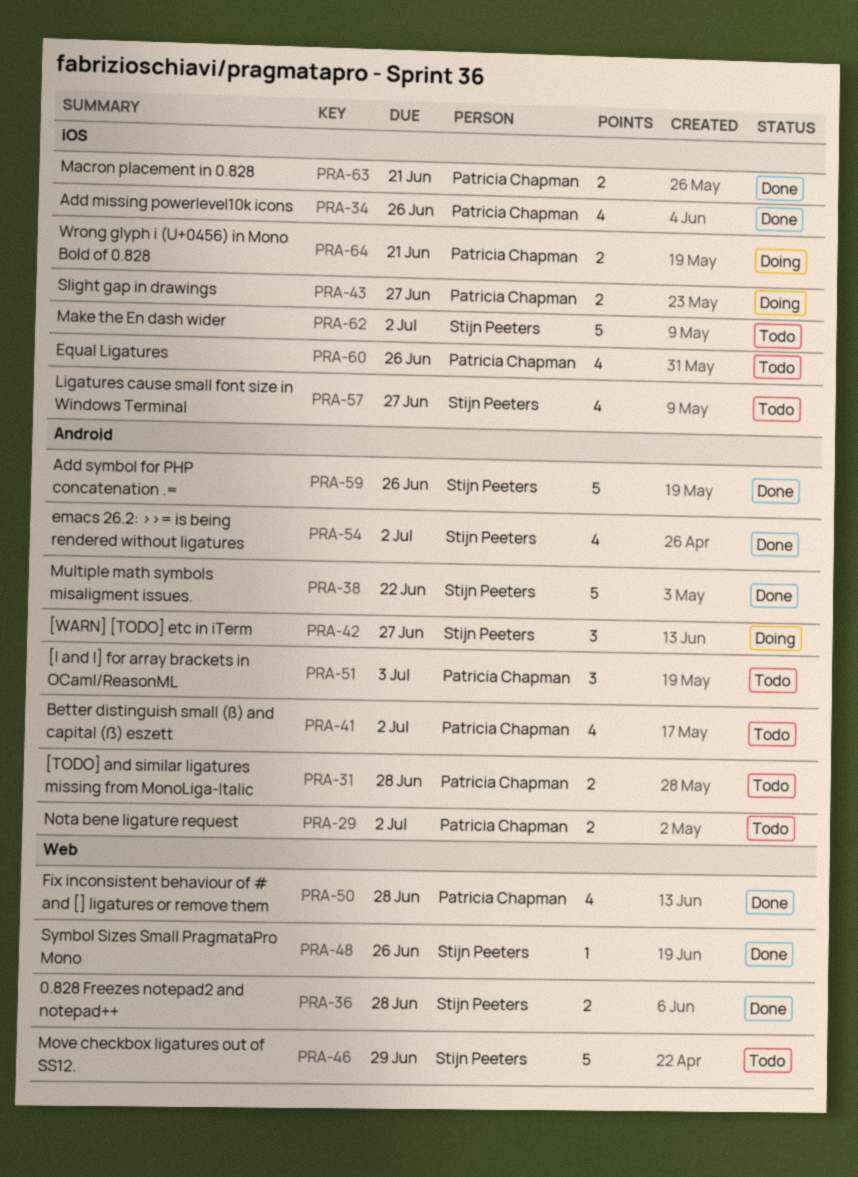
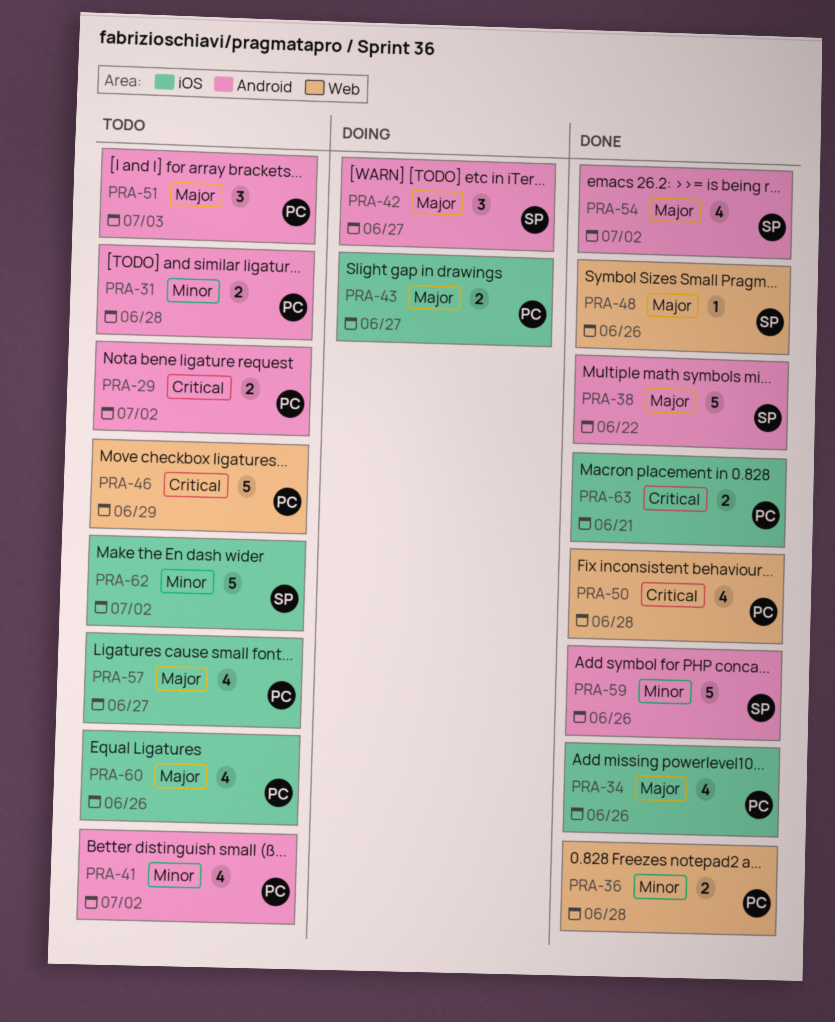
PRA-36, owner: Stijn Peeters -> Patricia Chapman
PRA-46, owner: Stijn Peeters -> Patricia Chapman
PRA-57, owner: Stijn Peeters -> Patricia Chapman
PRA-64: present -> none

